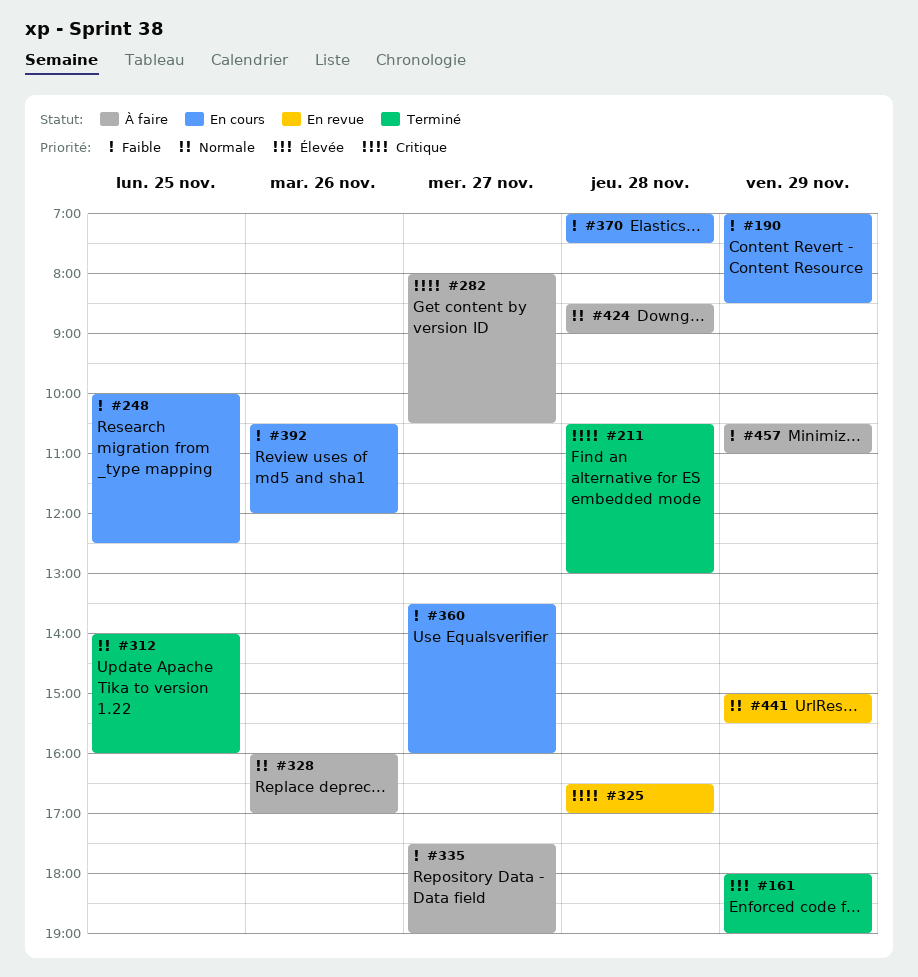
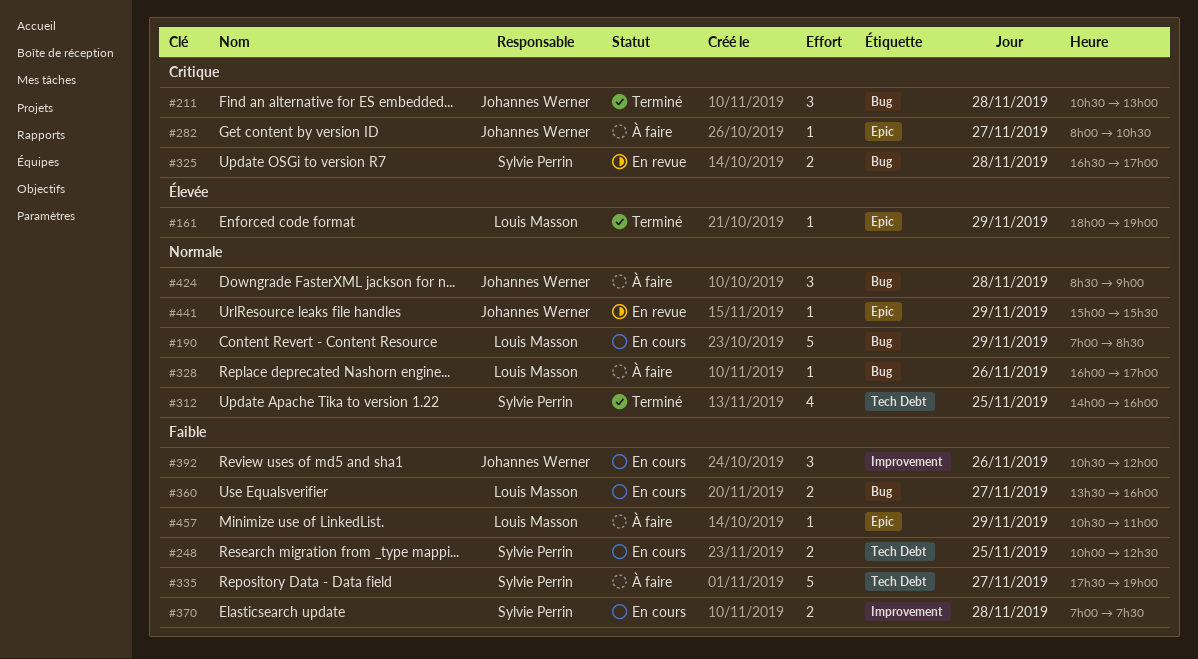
#190, priority: Faible -> Normale

